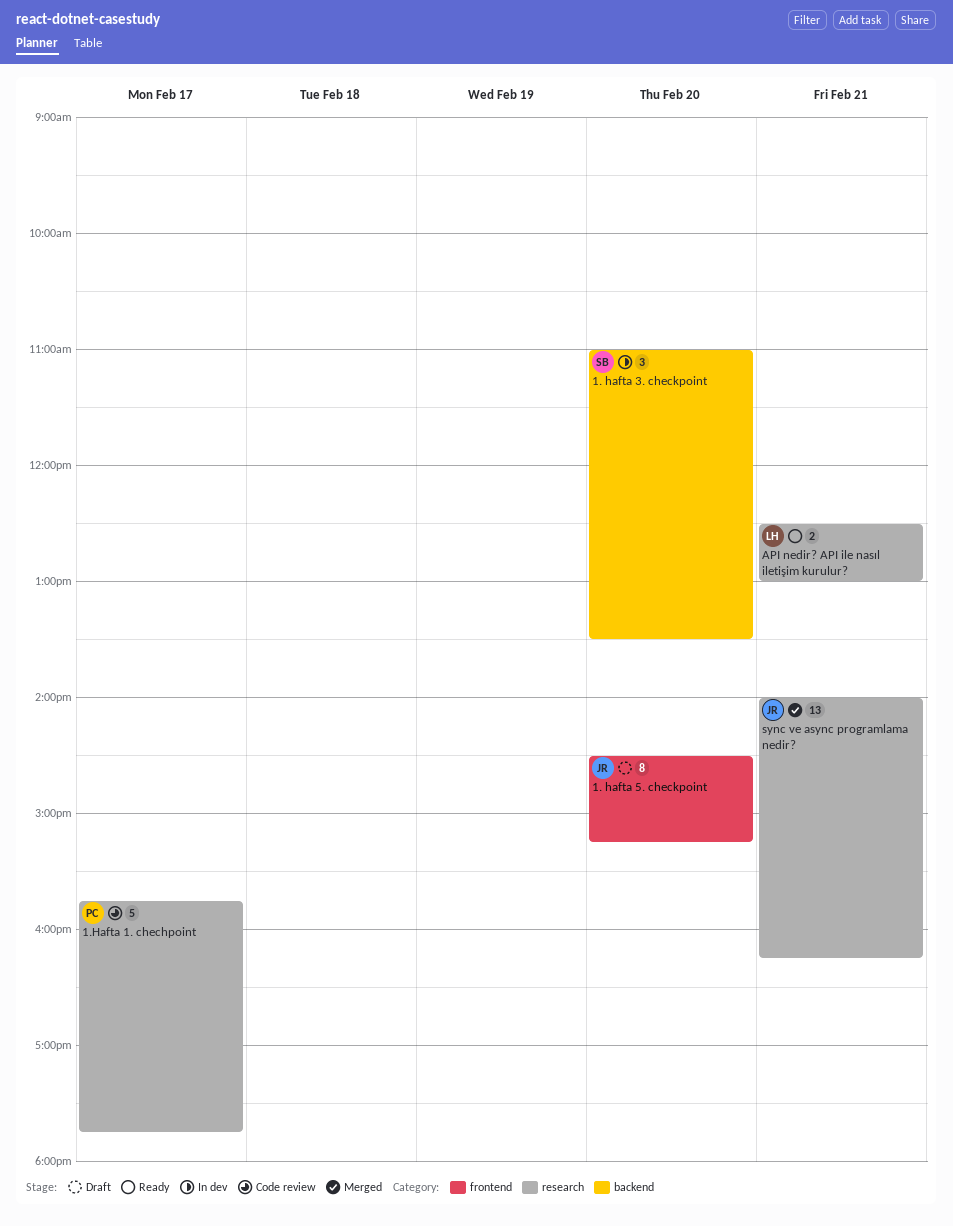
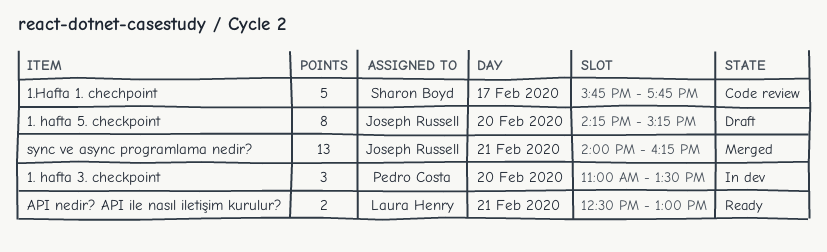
1. hafta 3. checkpoint, owner: Sharon Boyd -> Pedro Costa
1. hafta 5. checkpoint, begins: 14:30 -> 14:15
1.Hafta 1. chechpoint, owner: Pedro Costa -> Sharon Boyd

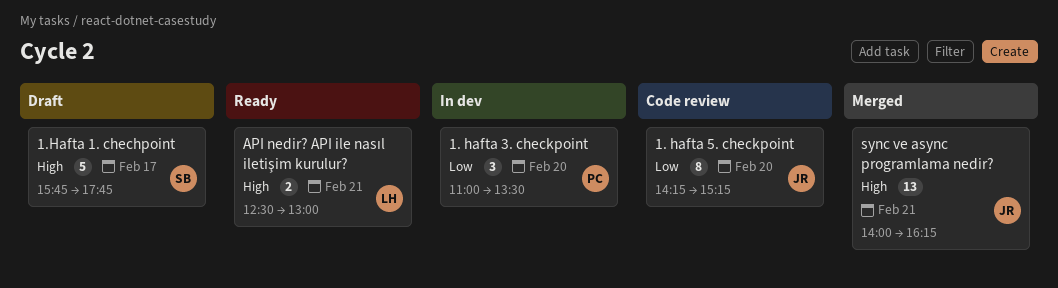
1. hafta 5. checkpoint, status: Draft -> Code review
1.Hafta 1. chechpoint, status: Code review -> Draft

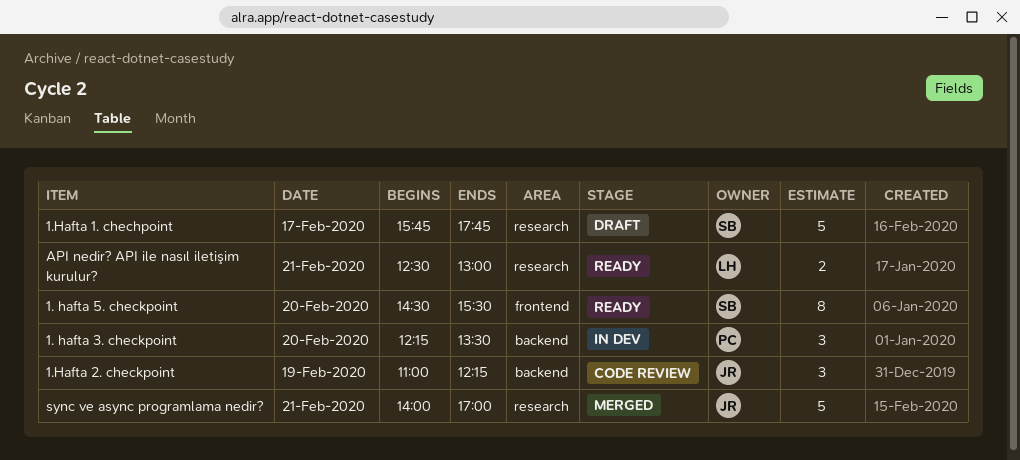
1. hafta 3. checkpoint, begins: 11:00 -> 12:15
1. hafta 5. checkpoint, status: Code review -> Ready
1. hafta 5. checkpoint, owner: JR -> SB
1. hafta 5. checkpoint, begins: 14:15 -> 14:30
1. hafta 5. checkpoint, ends: 15:15 -> 15:30
1.Hafta 2. checkpoint: none -> present
sync ve async programlama nedir?, estimate: 13 -> 5
sync ve async programlama nedir?, ends: 16:15 -> 17:00

